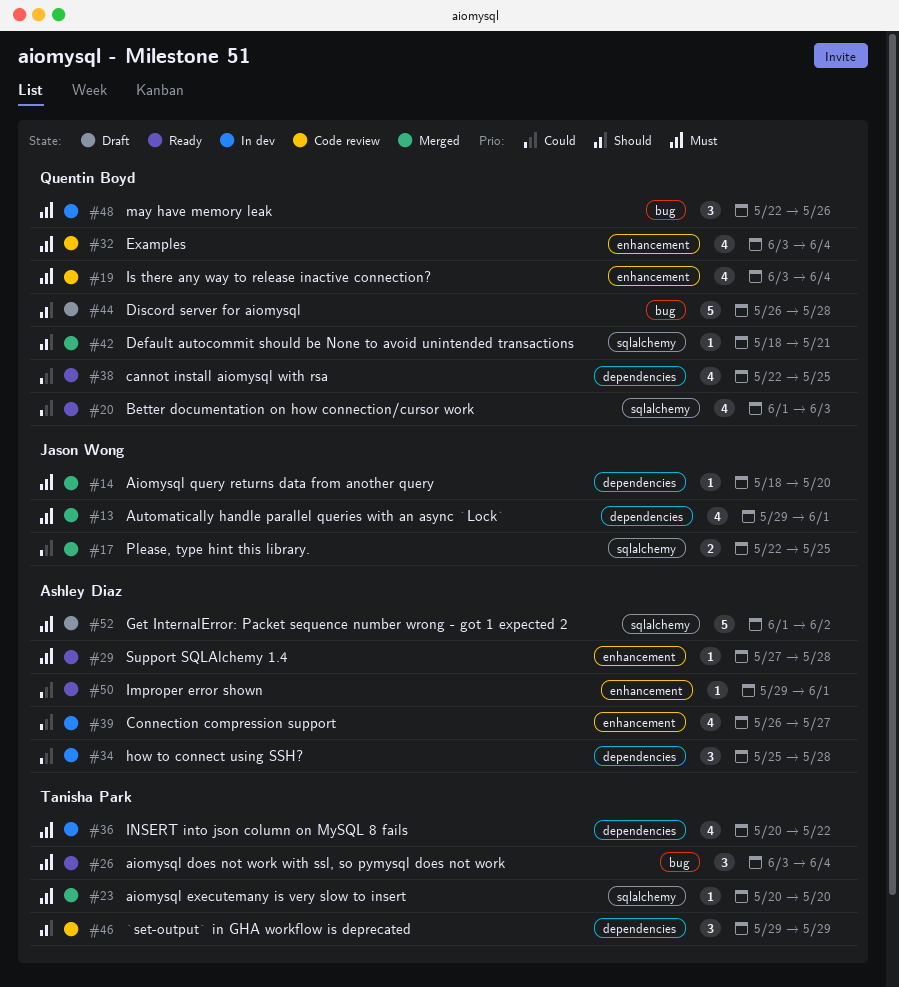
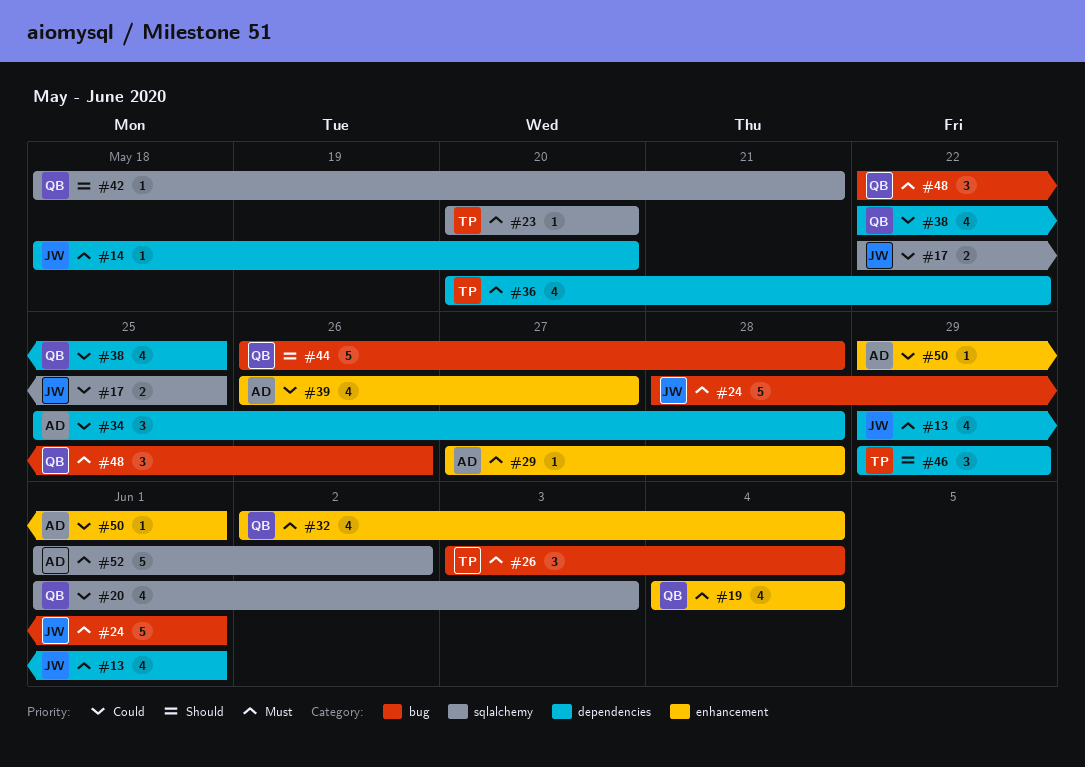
#19, start: Jun 3 -> Jun 4
#24: none -> present
#32, start: Jun 3 -> Jun 2

